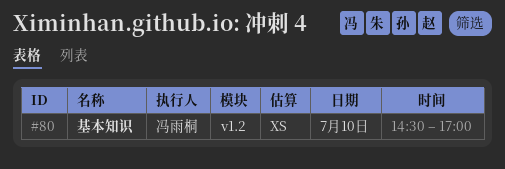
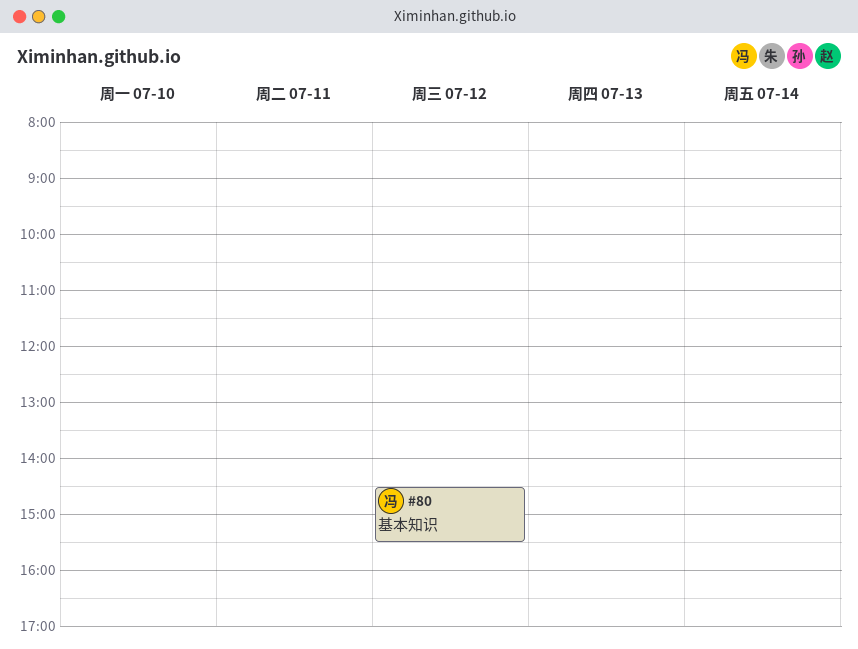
#80, day: Jul 10 -> Jul 12
#80, ends: 17:00 -> 15:30

